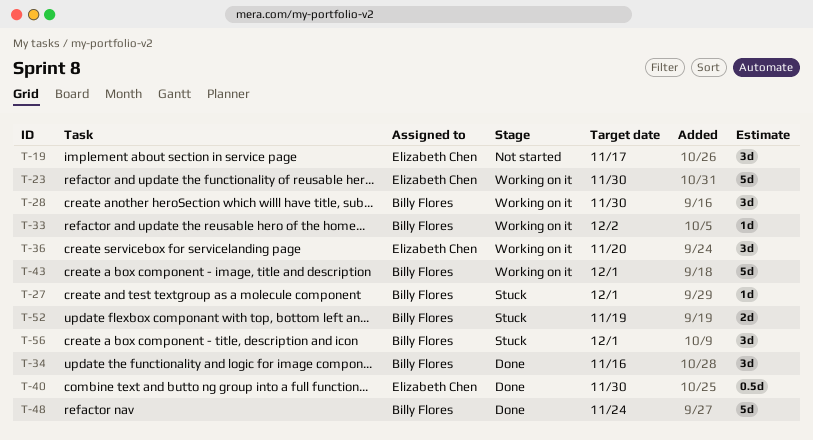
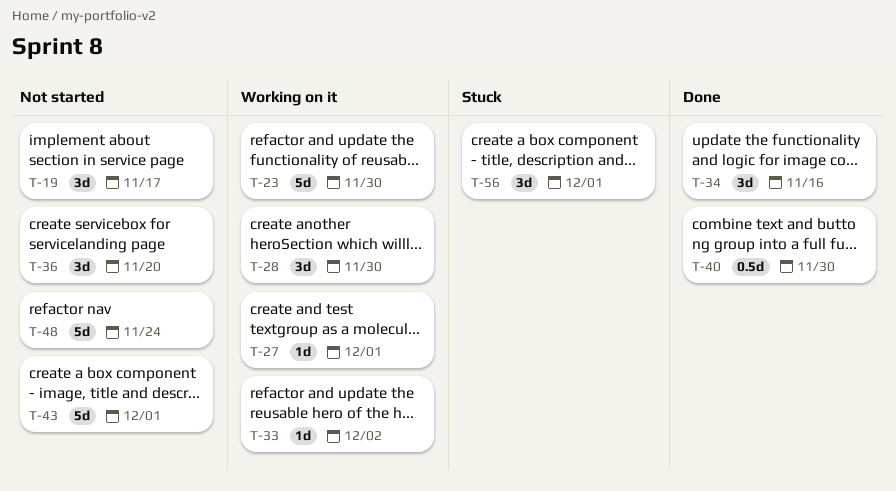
T-27, status: Stuck -> Working on it
T-36, status: Working on it -> Not started
T-43, status: Working on it -> Not started
T-48, status: Done -> Not started
T-52: present -> none

